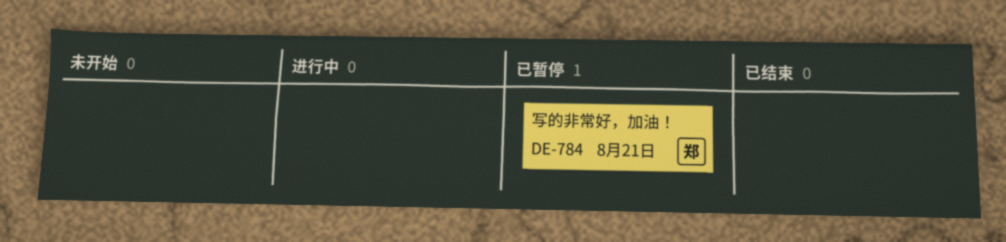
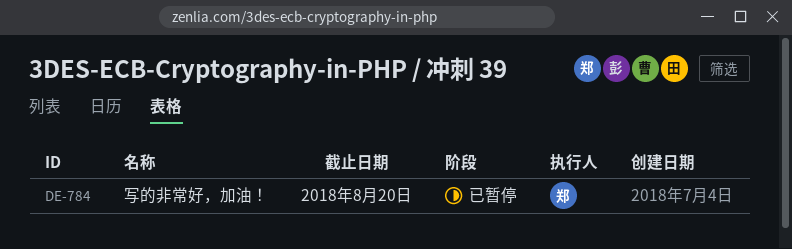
DE-784, due: Aug 21 -> Aug 20

